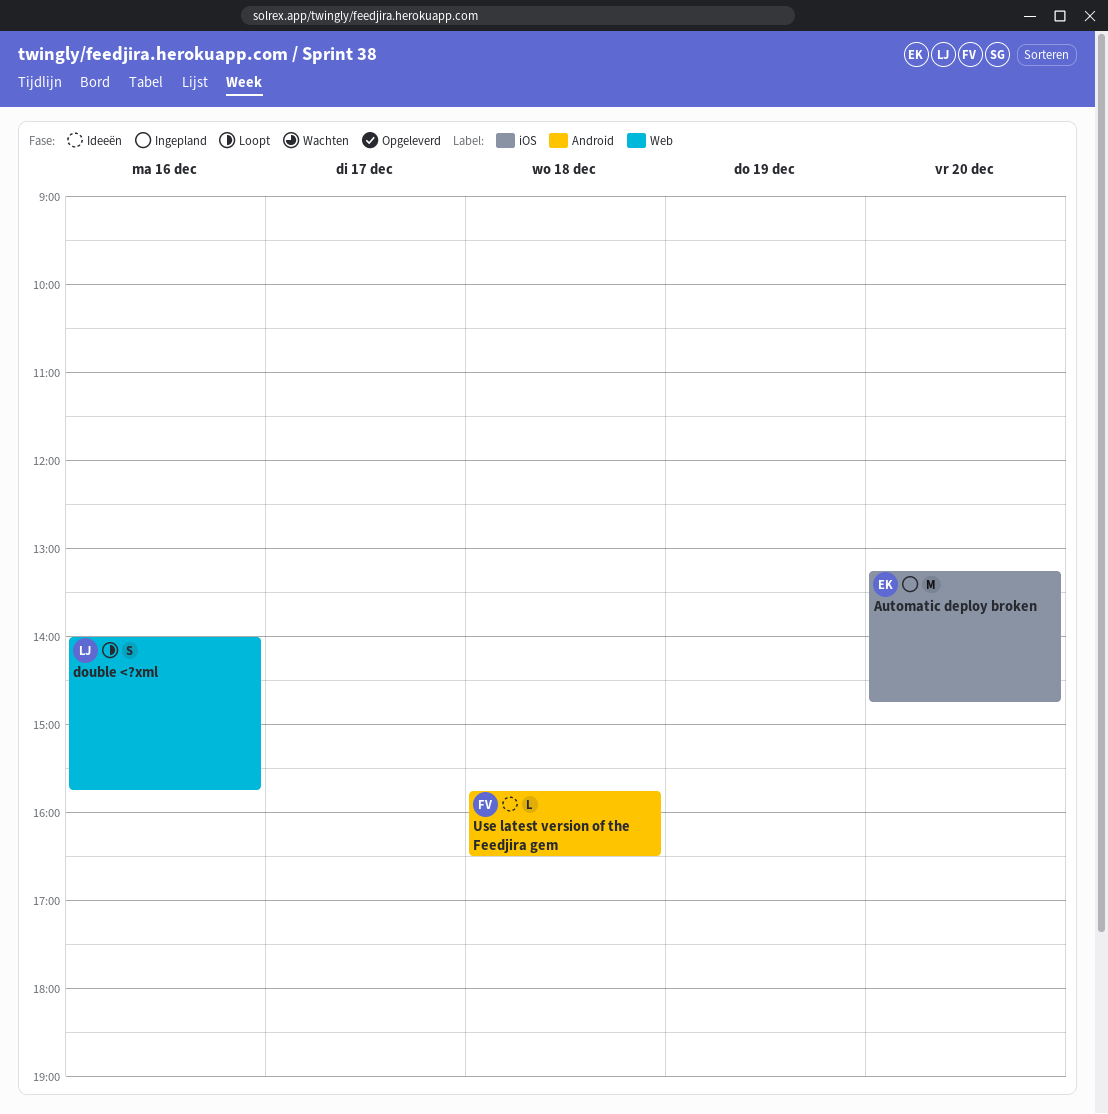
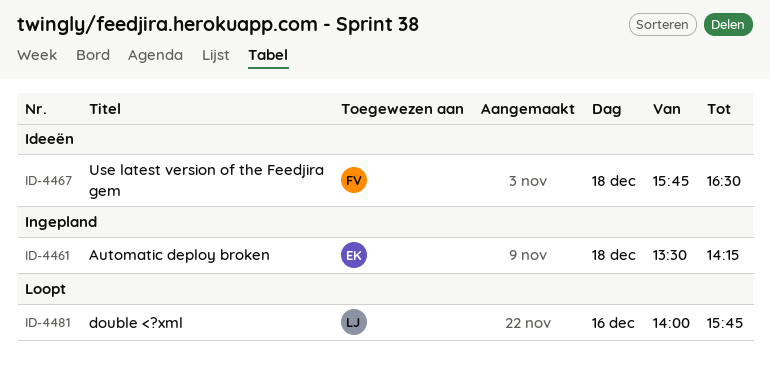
Automatic deploy broken, day: Dec 20 -> Dec 18
Automatic deploy broken, begins: 13:15 -> 13:30
Automatic deploy broken, ends: 14:45 -> 14:15

